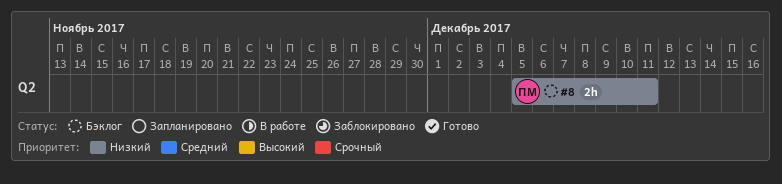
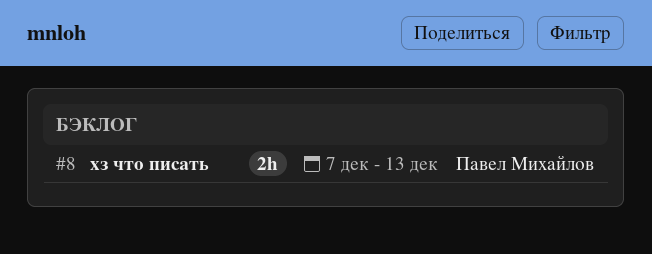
#8, start: Dec 5 -> Dec 7
#8, due: Dec 11 -> Dec 13

